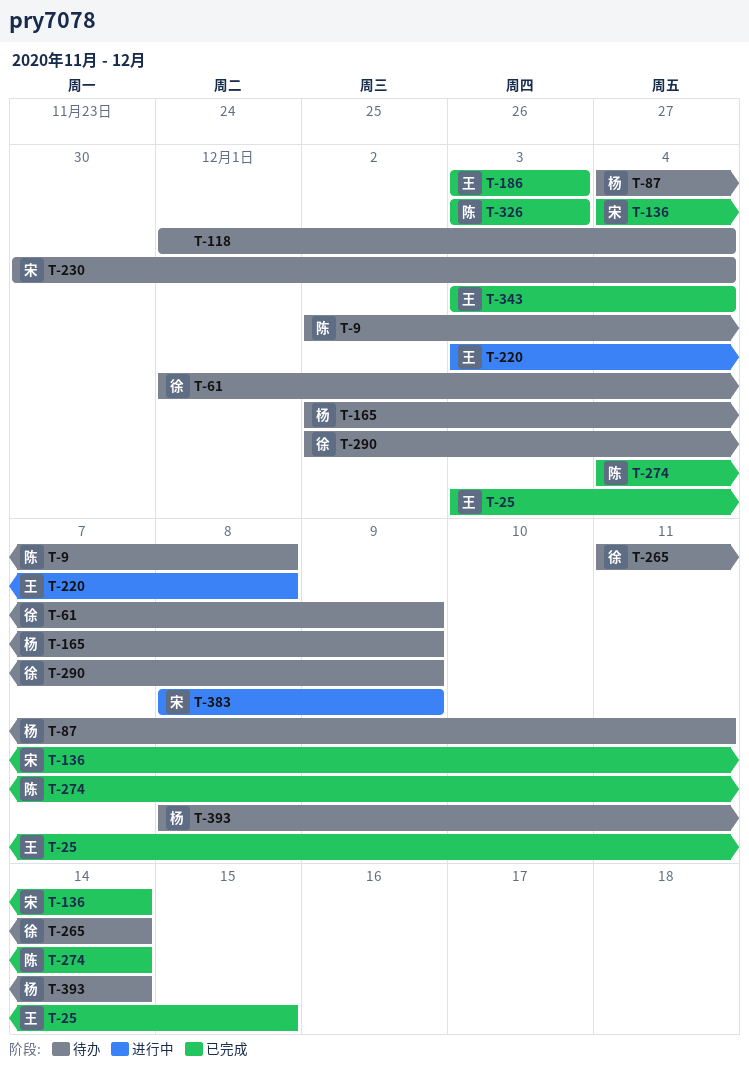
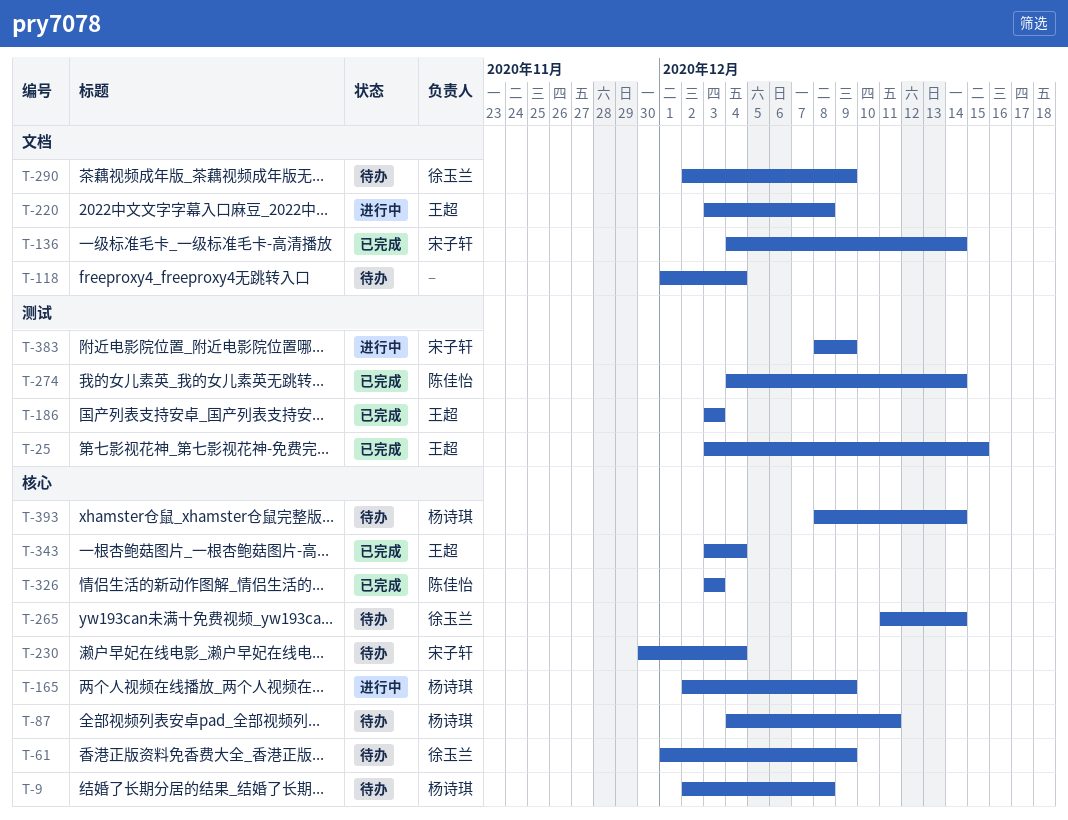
T-9, owner: 陈佳怡 -> 杨诗琪
T-165, status: 待办 -> 进行中

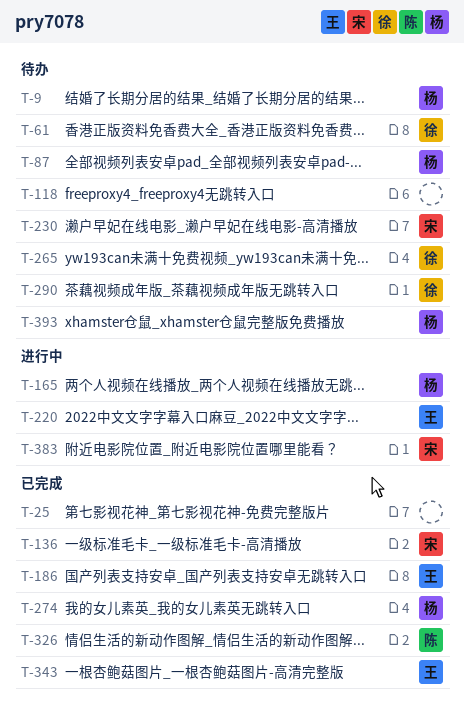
T-25, owner: 王超 -> none
T-274, owner: 陈佳怡 -> 杨诗琪

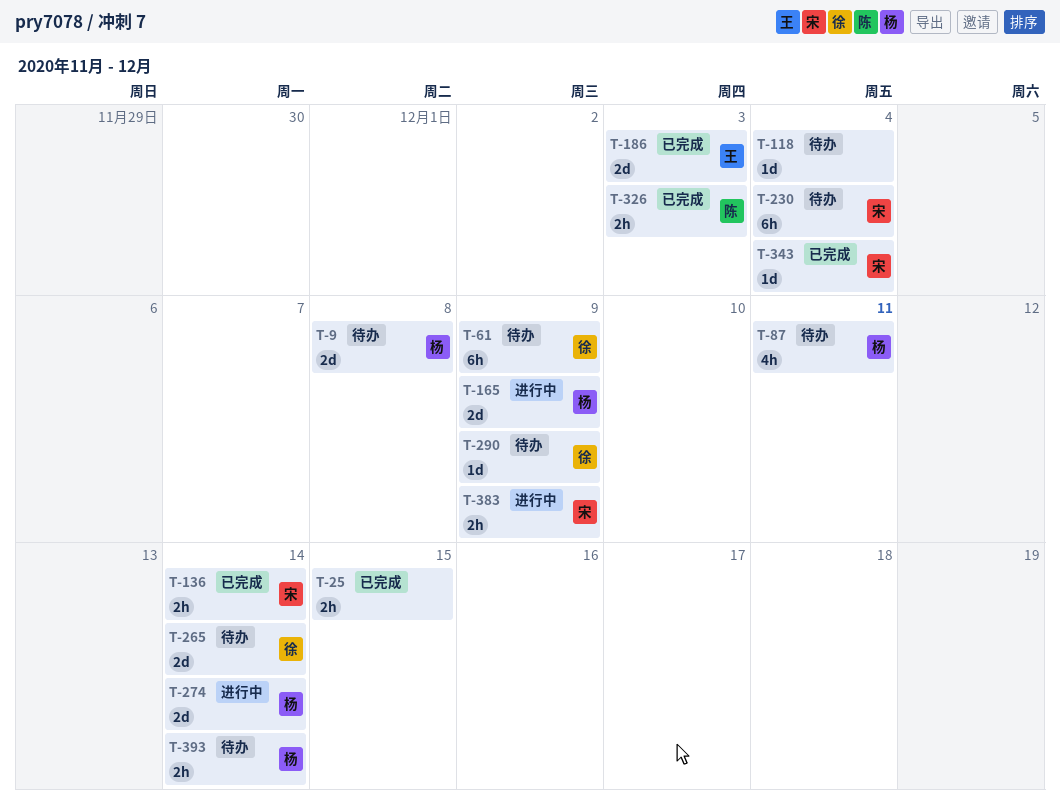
T-220: present -> none
T-274, status: 已完成 -> 进行中
T-343, owner: 王 -> 宋

